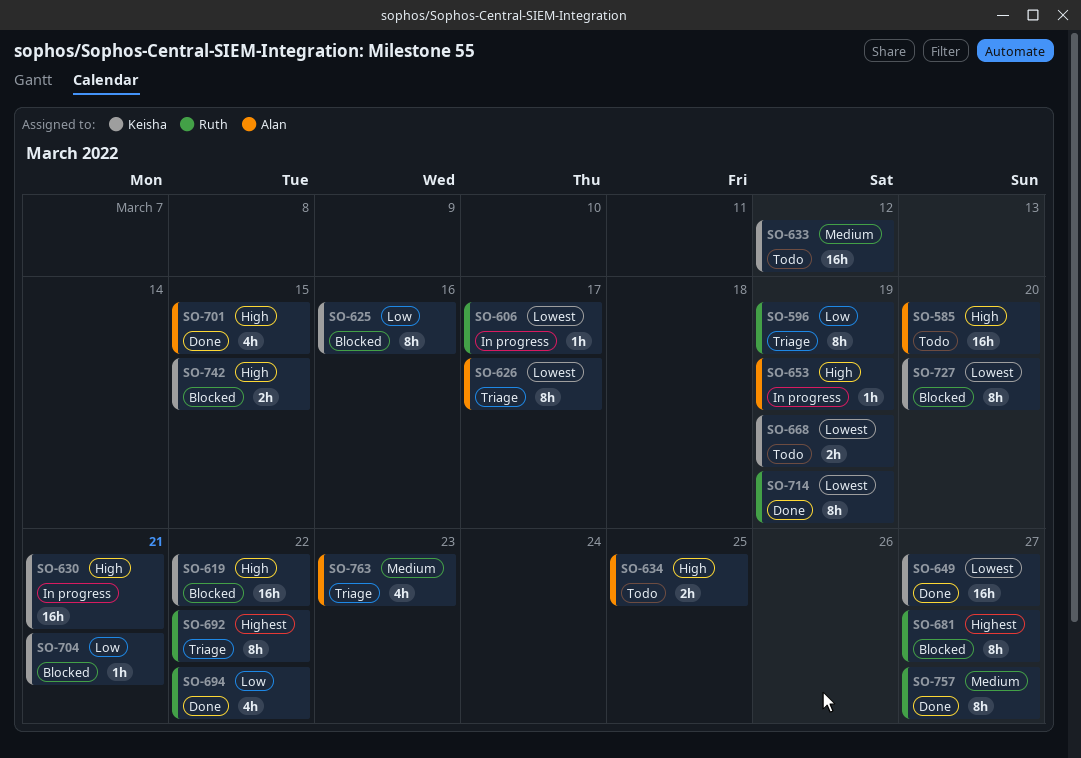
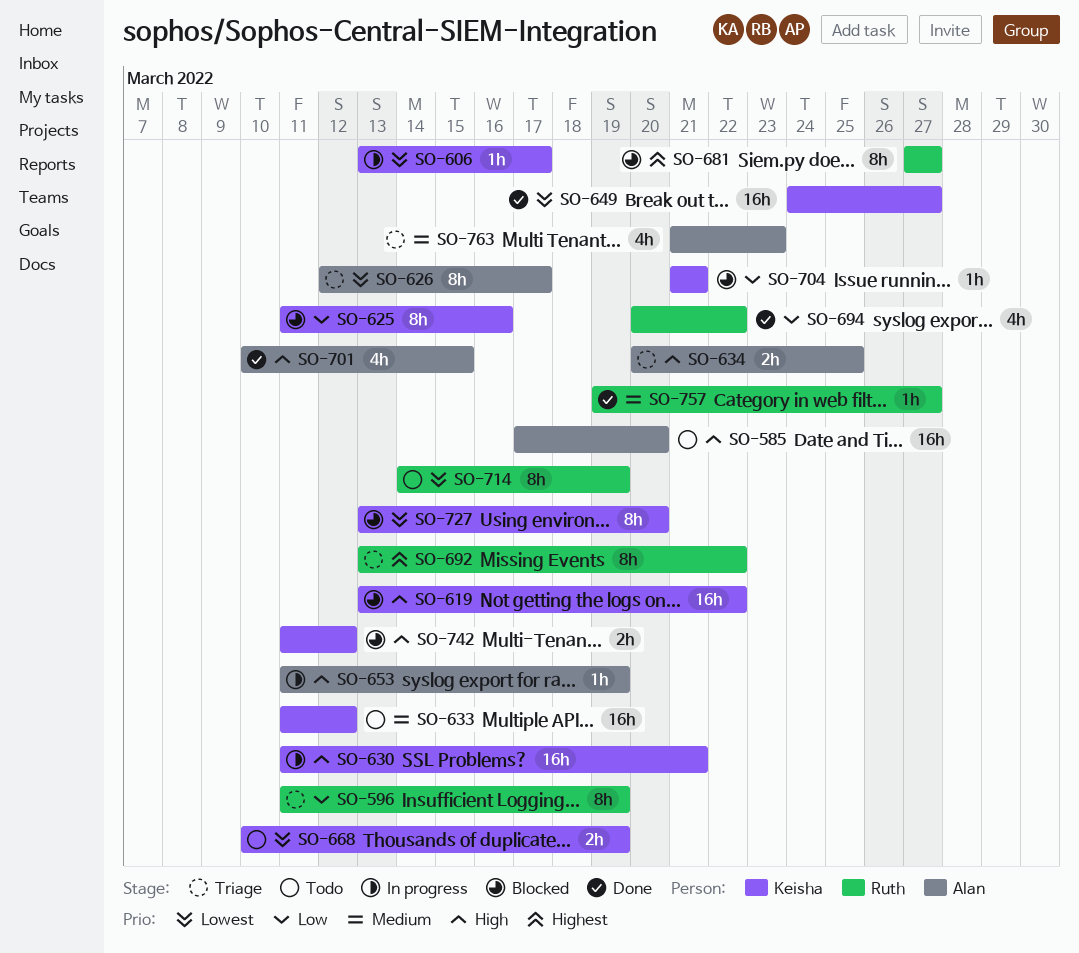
SO-606, owner: Ruth -> Keisha
SO-634, status: Todo -> Triage
SO-714, status: Done -> Todo
SO-742, due: Mar 15 -> Mar 12
SO-757, estimate: 8h -> 1h

